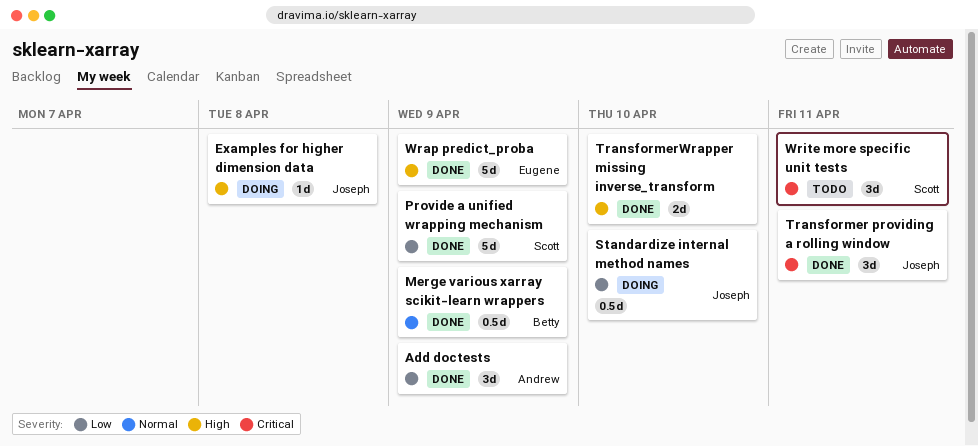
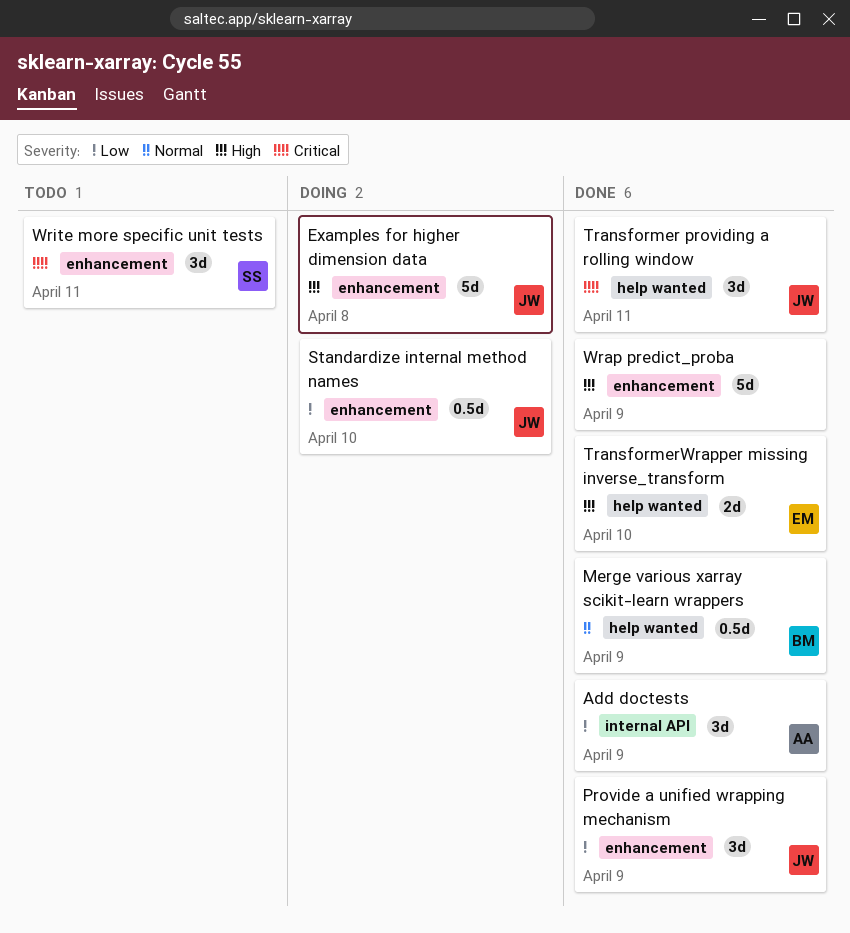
Examples for higher dimension data, estimate: 1d -> 5d
Provide a unified wrapping mechanism, owner: Scott -> Joseph
Provide a unified wrapping mechanism, estimate: 5d -> 3d
TransformerWrapper missing inverse_transform, owner: none -> Eugene
Wrap predict_proba, owner: Eugene -> none

